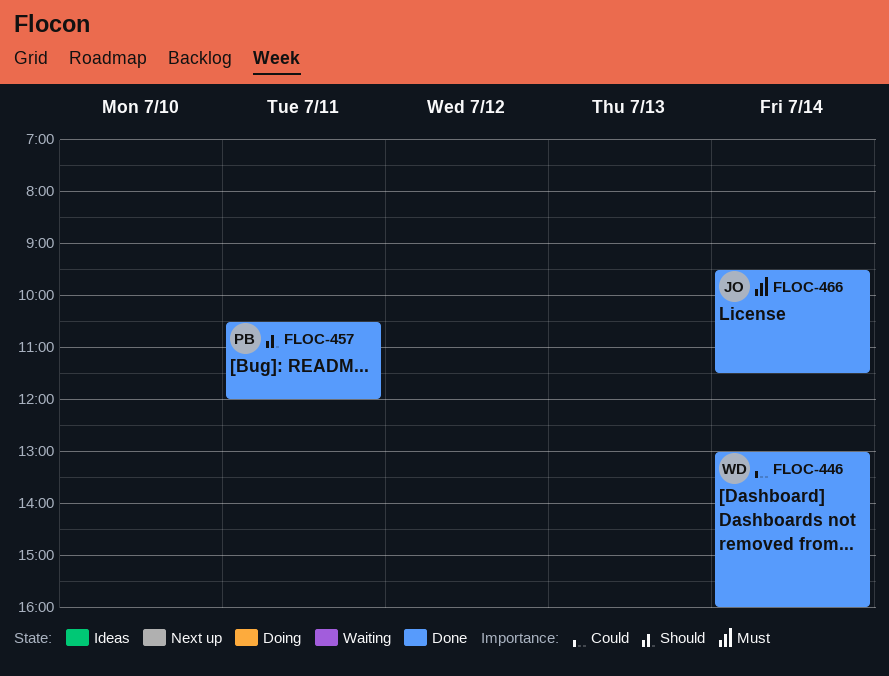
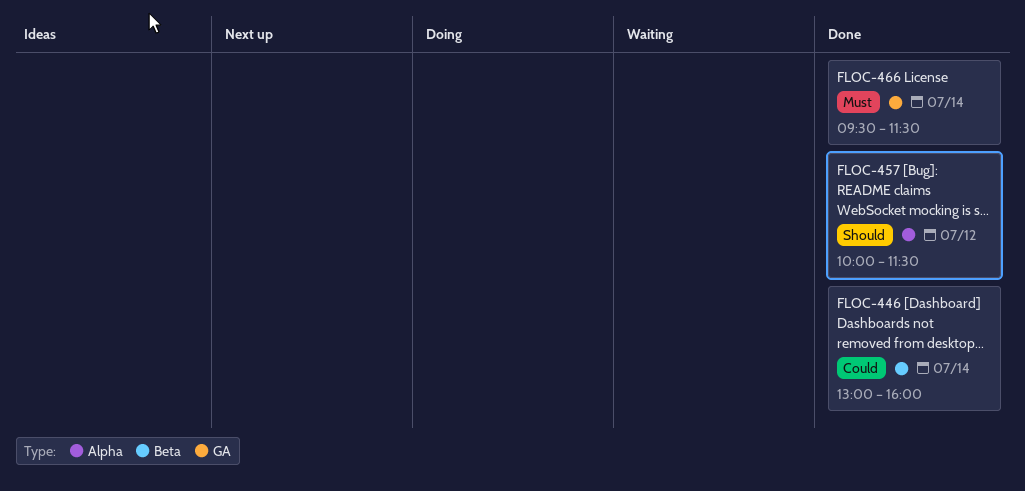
FLOC-457, day: Jul 11 -> Jul 12
FLOC-457, begins: 10:30 -> 10:00
FLOC-457, ends: 12:00 -> 11:30

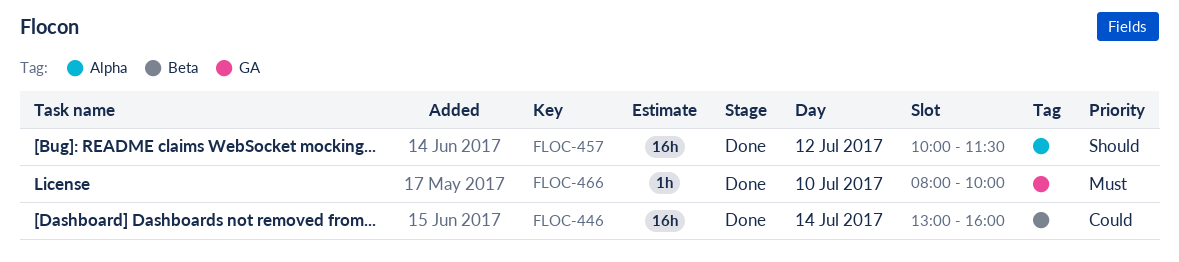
FLOC-466, day: Jul 14 -> Jul 10
FLOC-466, begins: 09:30 -> 08:00
FLOC-466, ends: 11:30 -> 10:00

